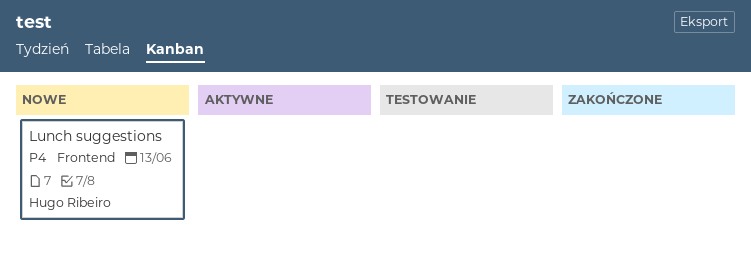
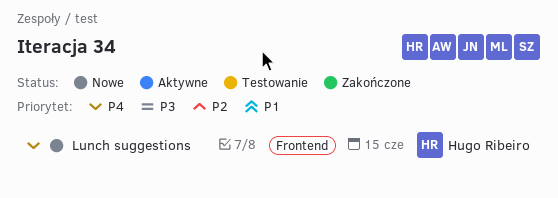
Lunch suggestions, due: Jun 13 -> Jun 15

